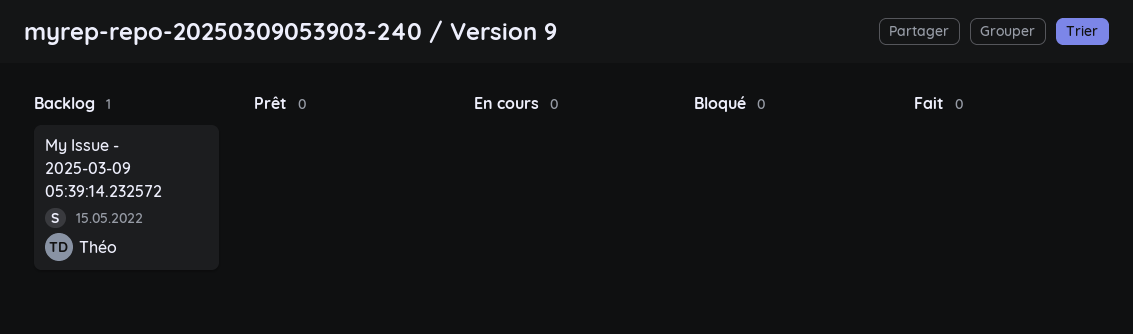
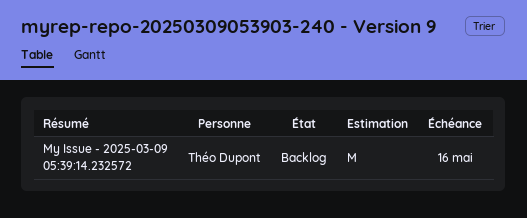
My Issue - 2025-03-09 05:39:14.232572, estimate: S -> M
My Issue - 2025-03-09 05:39:14.232572, due: May 15 -> May 16

